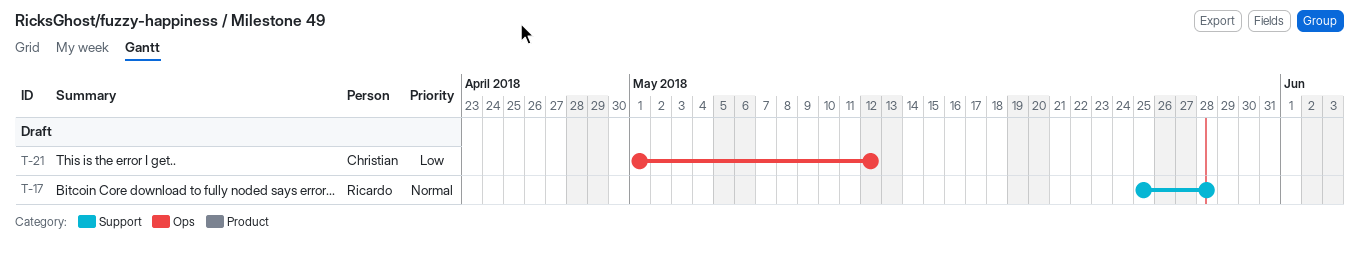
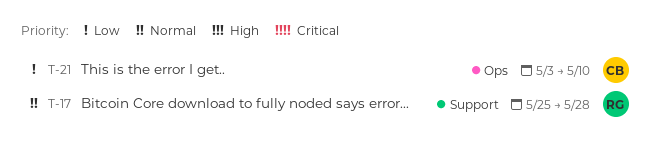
T-21, start: May 1 -> May 3
T-21, due: May 12 -> May 10

